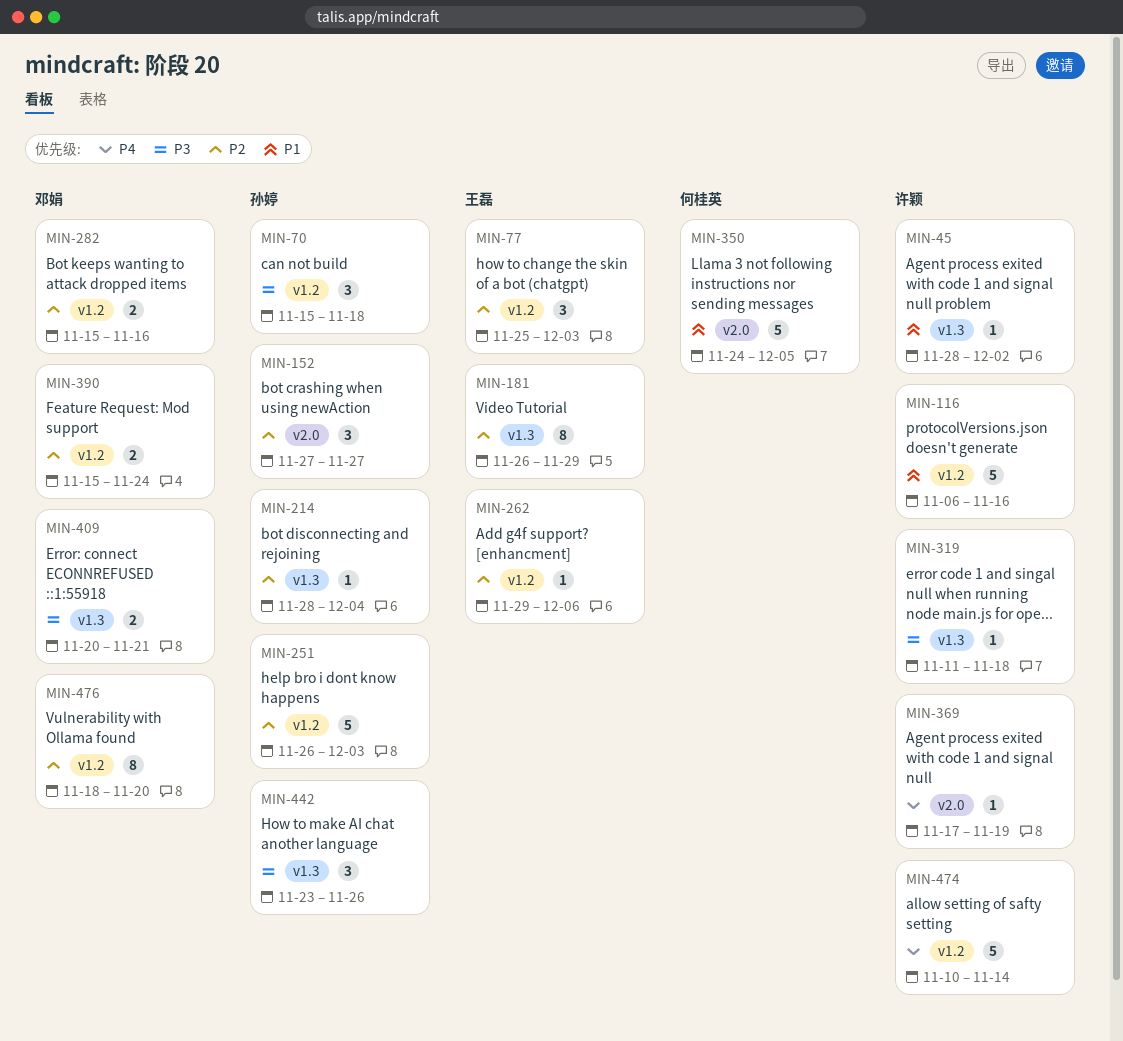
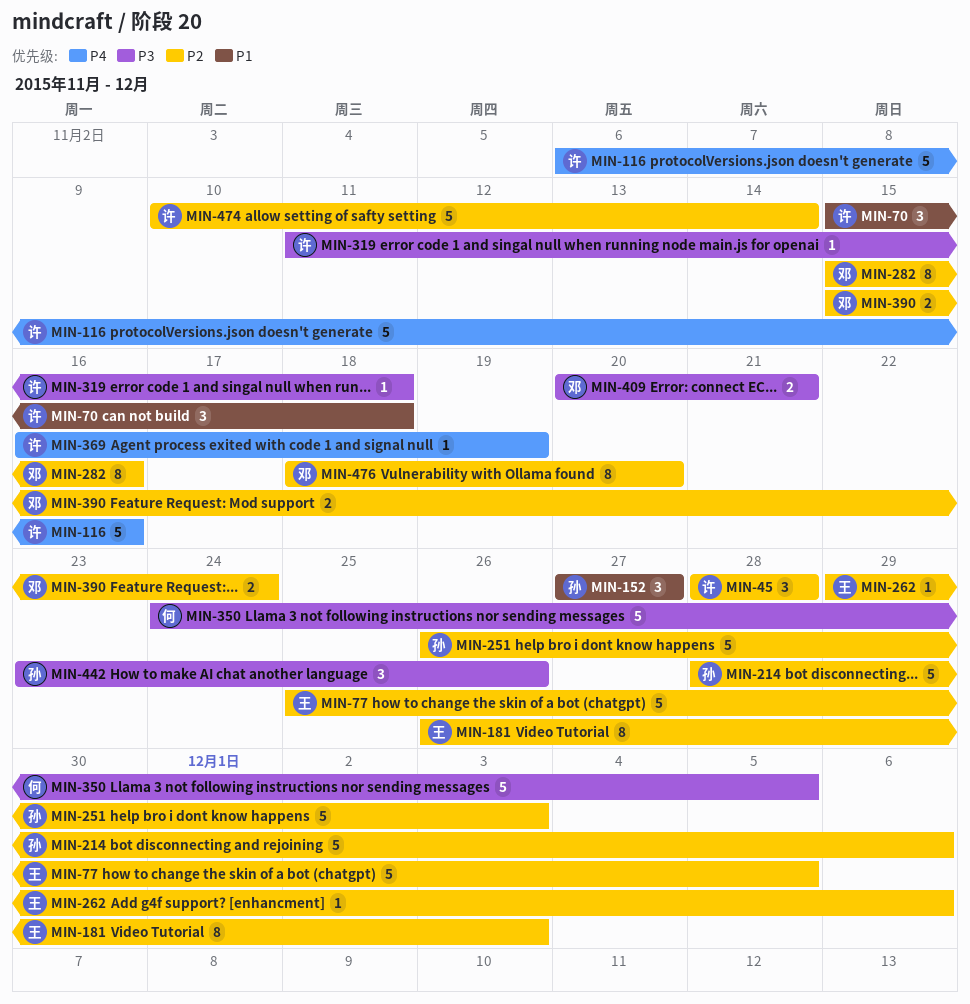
MIN-45, priority: P1 -> P2
MIN-45, estimate: 1 -> 3
MIN-45, due: Dec 2 -> Nov 28
MIN-70, owner: 孙婷 -> 许颖
MIN-70, priority: P3 -> P1
MIN-77, estimate: 3 -> 5
MIN-77, due: Dec 3 -> Dec 5
MIN-116, priority: P1 -> P4
MIN-152, priority: P2 -> P1
MIN-181, due: Nov 29 -> Dec 3
MIN-214, estimate: 1 -> 5
MIN-214, due: Dec 4 -> Dec 6
MIN-282, estimate: 2 -> 8
MIN-350, priority: P1 -> P3
MIN-369, start: Nov 17 -> Nov 16
MIN-474, priority: P4 -> P2

